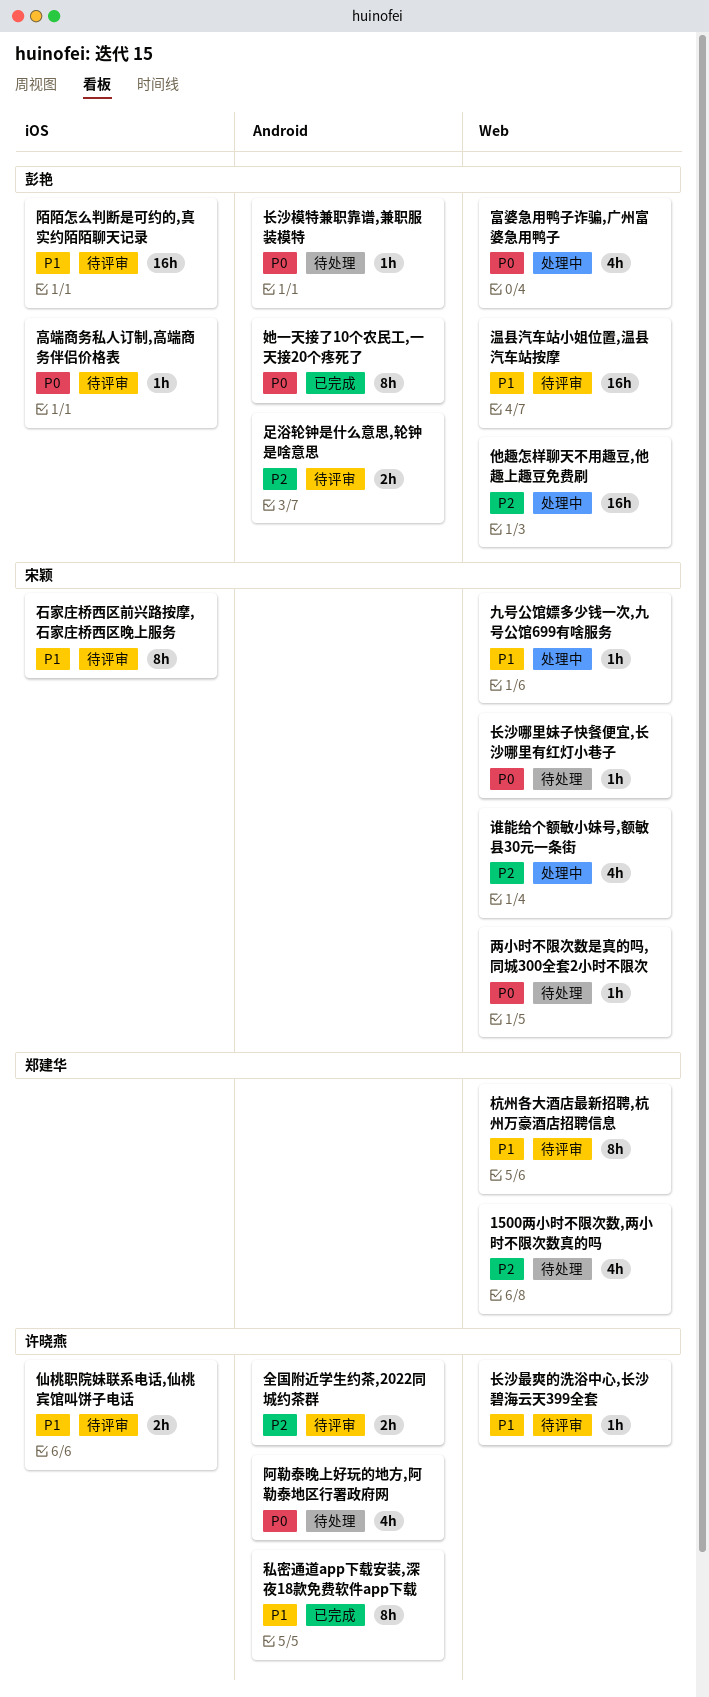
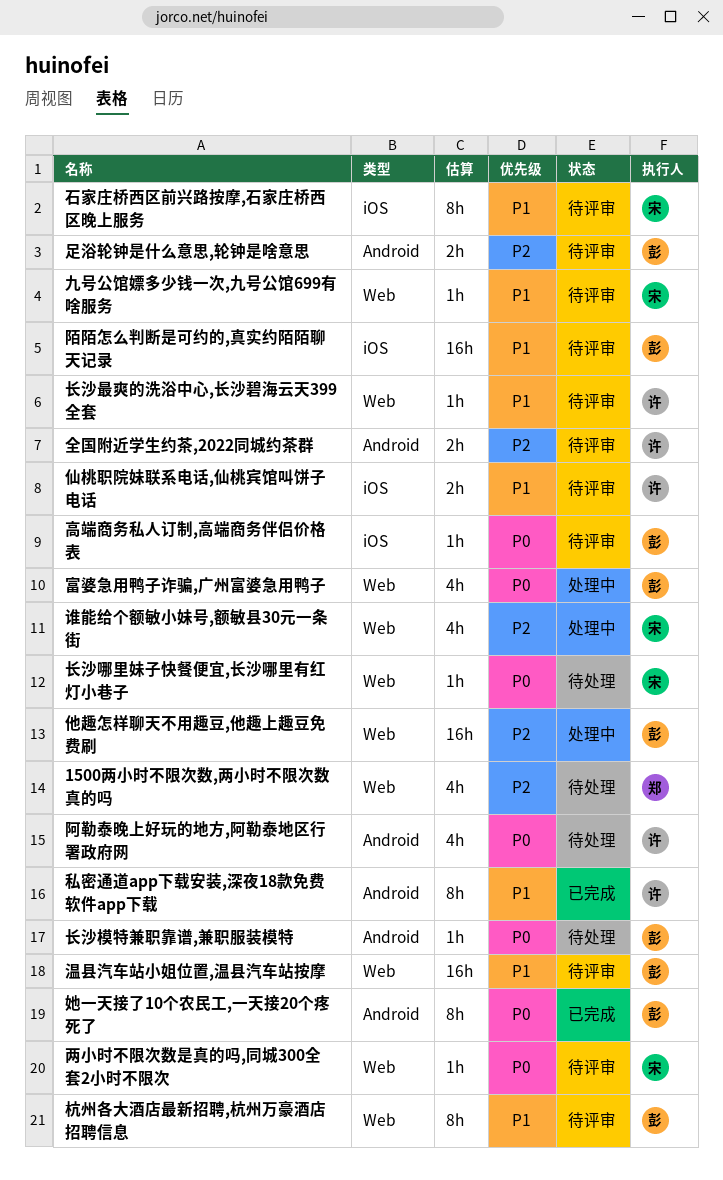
两小时不限次数是真的吗,同城300全套2小时不限次, status: 待处理 -> 待评审
九号公馆嫖多少钱一次,九号公馆699有啥服务, status: 处理中 -> 待评审
杭州各大酒店最新招聘,杭州万豪酒店招聘信息, owner: 郑建华 -> 彭艳

